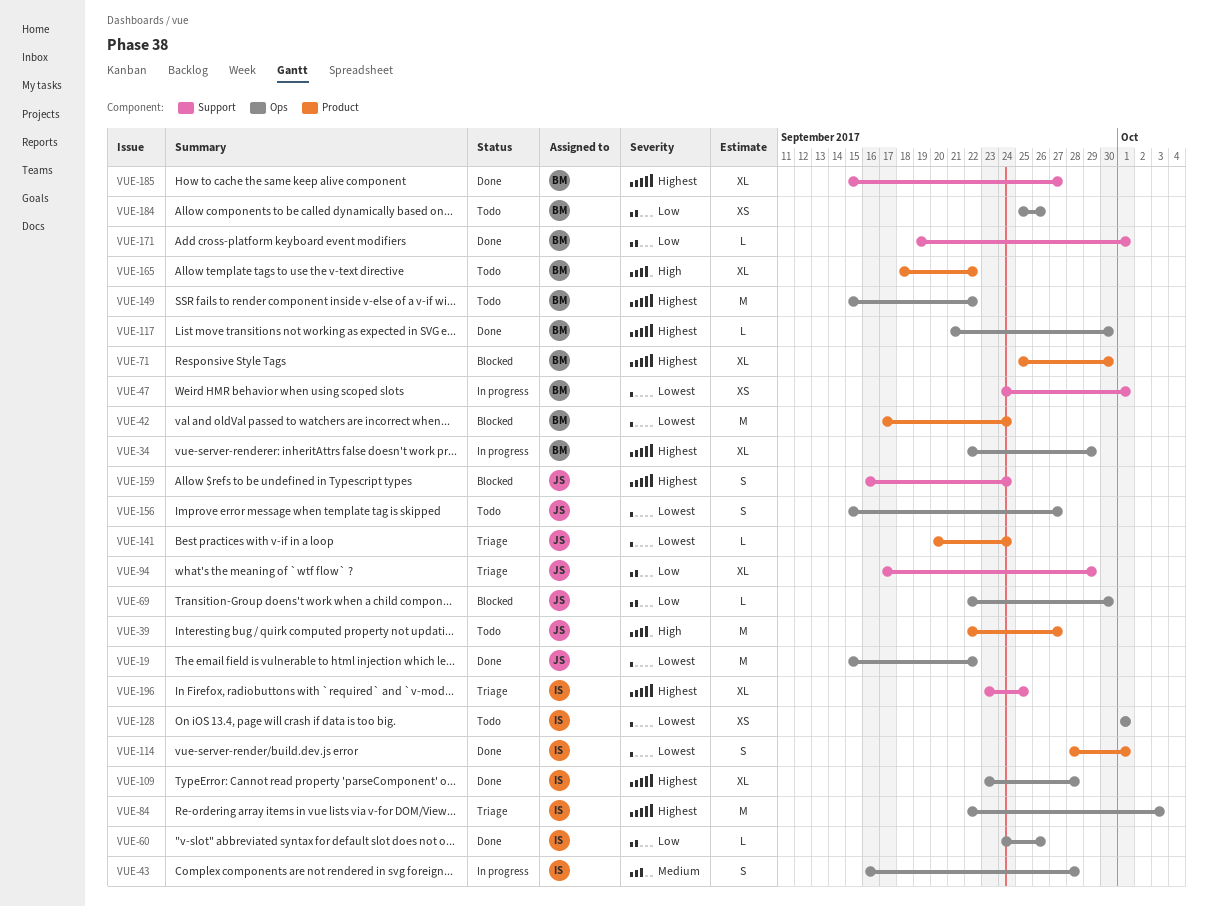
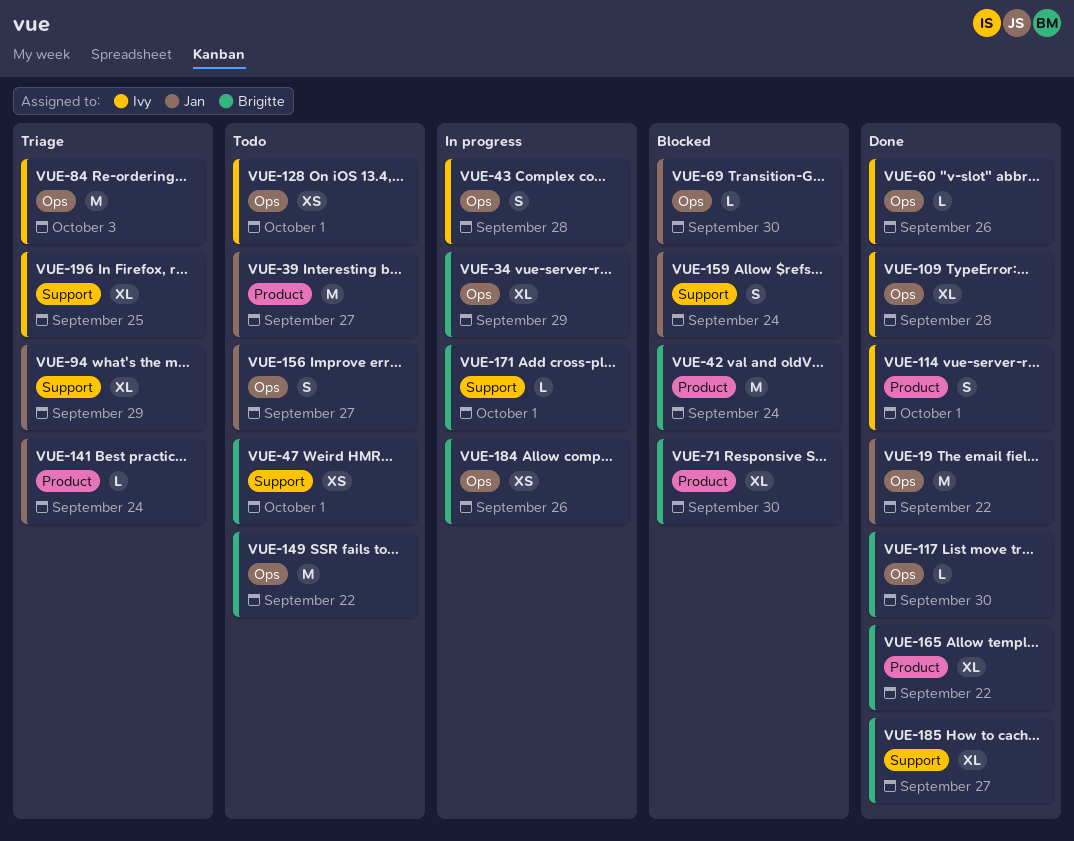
VUE-47, status: In progress -> Todo
VUE-165, status: Todo -> Done
VUE-171, status: Done -> In progress
VUE-184, status: Todo -> In progress

